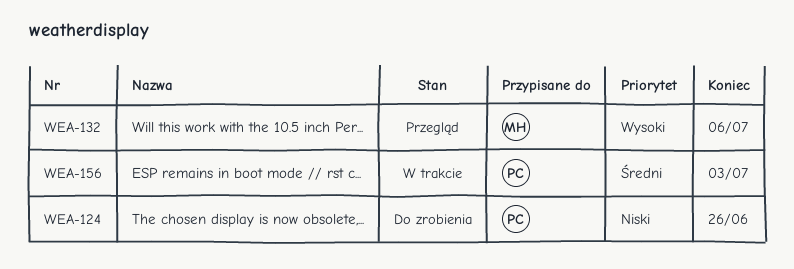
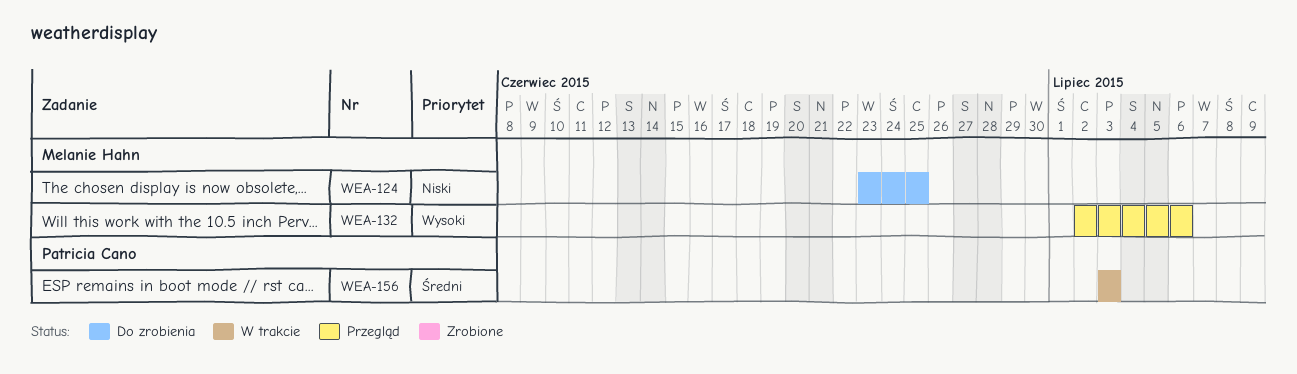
WEA-124, owner: Patricia Cano -> Melanie Hahn
WEA-124, due: Jun 26 -> Jun 25

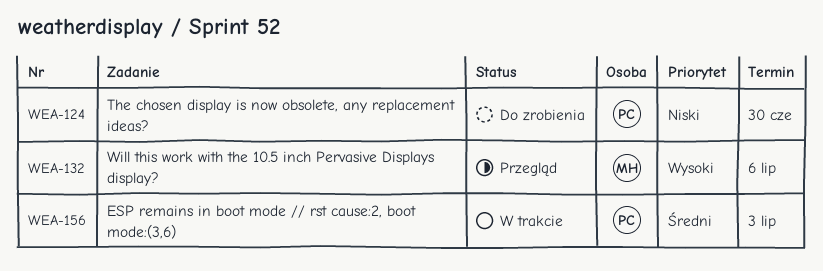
WEA-124, owner: Melanie Hahn -> Patricia Cano
WEA-124, due: Jun 25 -> Jun 30

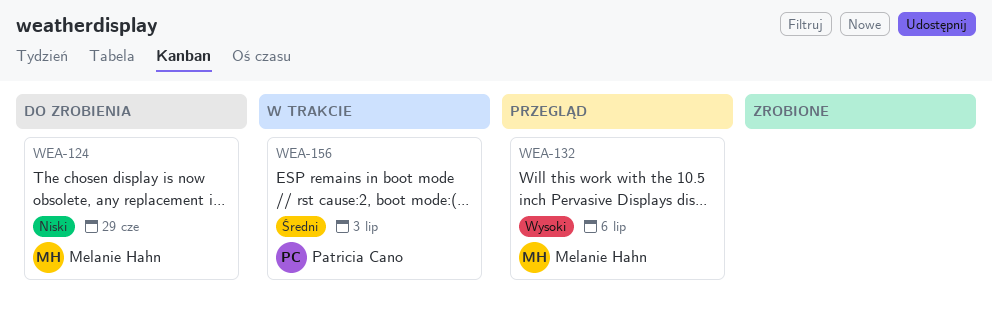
WEA-124, owner: Patricia Cano -> Melanie Hahn
WEA-124, due: Jun 30 -> Jun 29

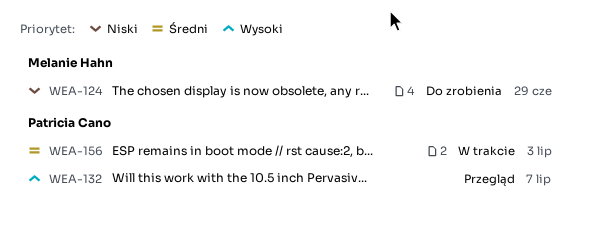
WEA-132, owner: Melanie Hahn -> Patricia Cano
WEA-132, due: Jul 6 -> Jul 7

